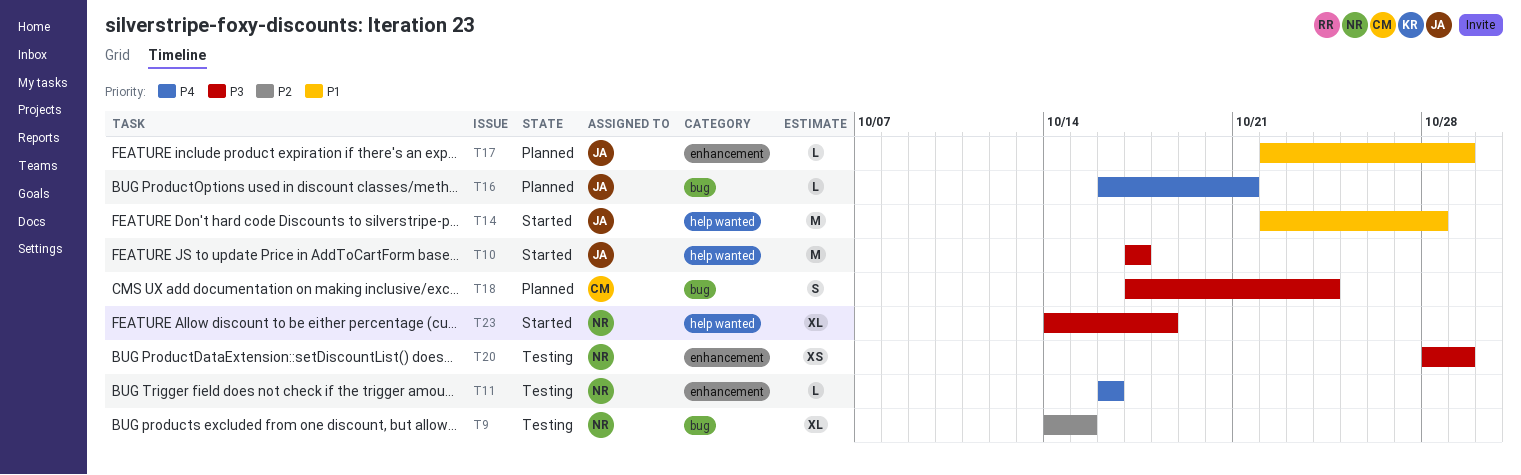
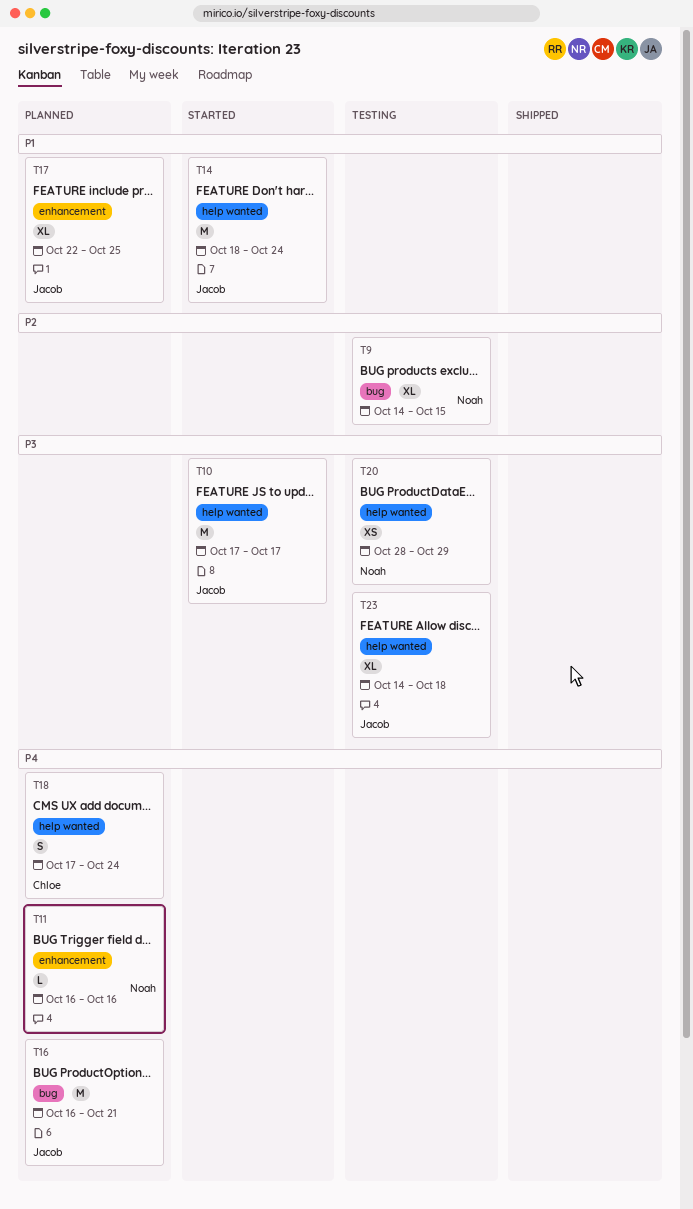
T11, status: Testing -> Planned
T14, start: Oct 22 -> Oct 18
T14, due: Oct 28 -> Oct 24
T16, estimate: L -> M
T17, estimate: L -> XL
T17, due: Oct 29 -> Oct 25
T18, priority: P3 -> P4
T18, label: bug -> help wanted
T20, label: enhancement -> help wanted
T23, status: Started -> Testing
T23, owner: Noah -> Jacob

